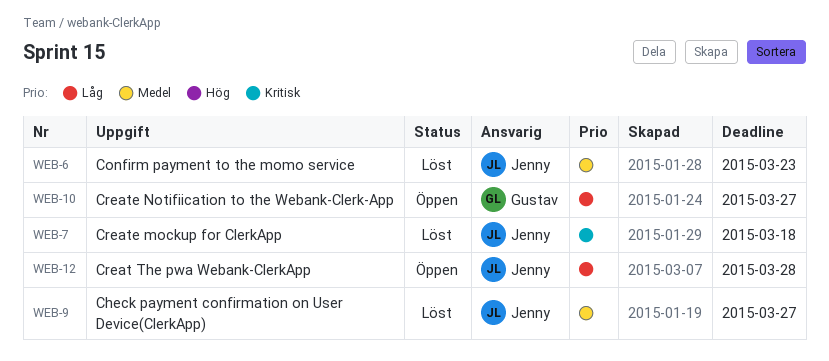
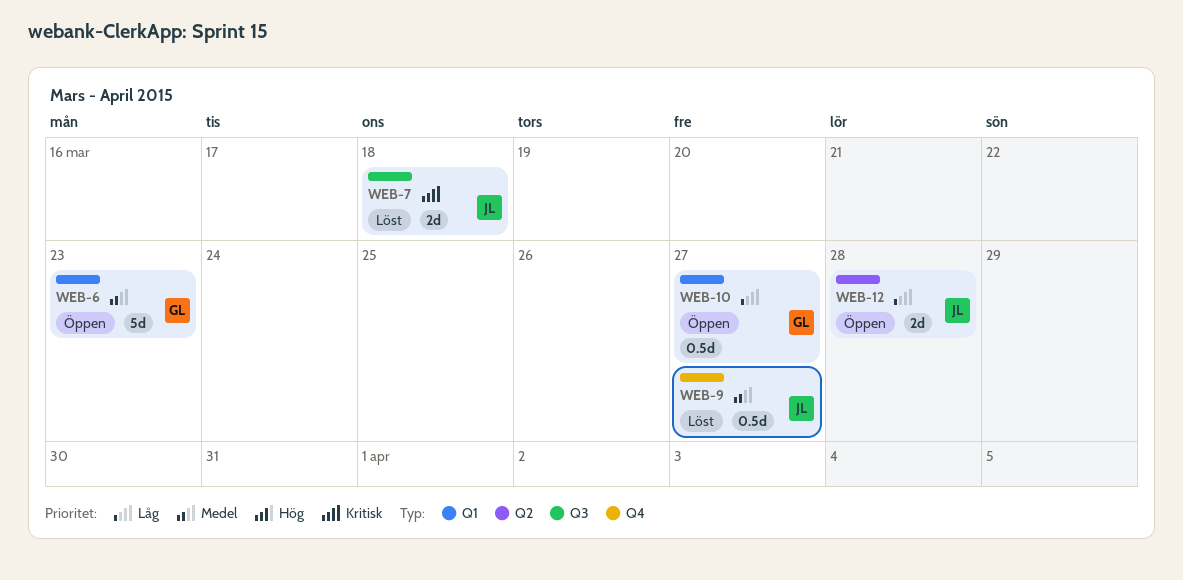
WEB-6, status: Löst -> Öppen
WEB-6, owner: Jenny -> Gustav

